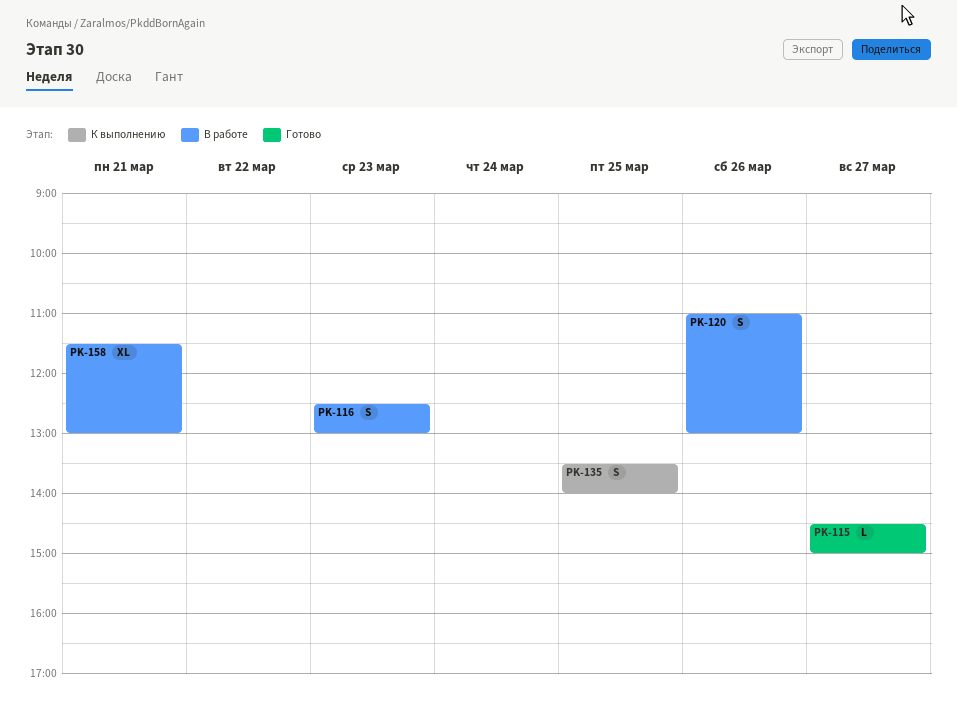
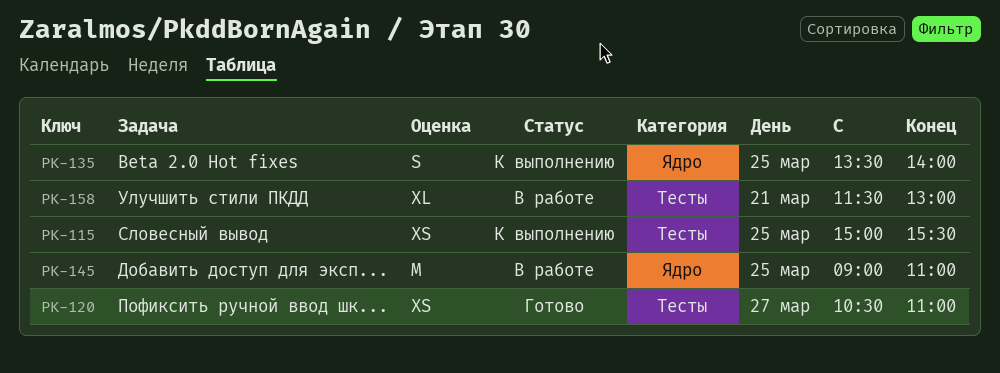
PK-115, status: Готово -> К выполнению
PK-115, estimate: L -> XS
PK-115, day: Mar 27 -> Mar 25
PK-115, begins: 14:30 -> 15:00
PK-115, ends: 15:00 -> 15:30
PK-116: present -> none
PK-120, status: В работе -> Готово
PK-120, estimate: S -> XS
PK-120, day: Mar 26 -> Mar 27
PK-120, begins: 11:00 -> 10:30
PK-120, ends: 13:00 -> 11:00
PK-145: none -> present

